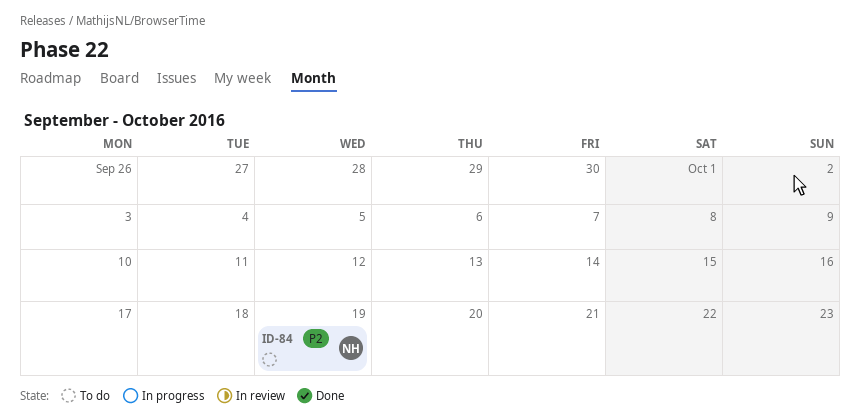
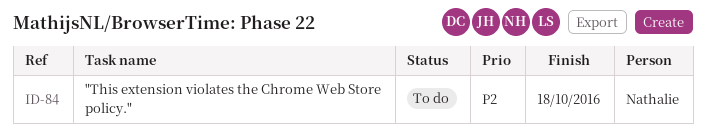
ID-84, due: Oct 19 -> Oct 18

